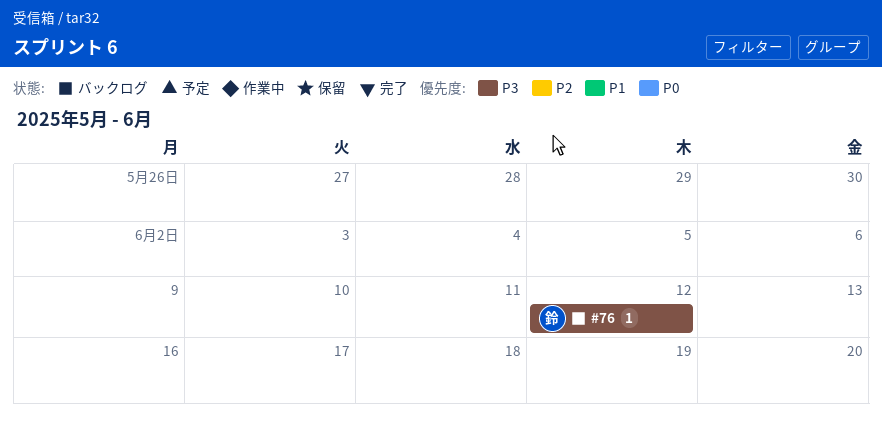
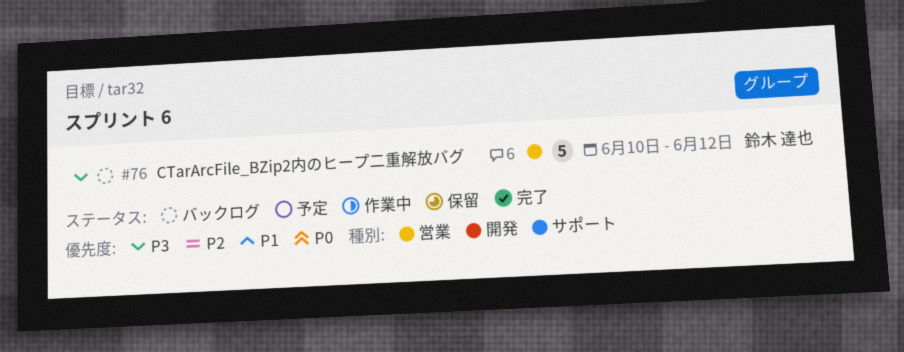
#76, estimate: 1 -> 5
#76, start: Jun 12 -> Jun 10

